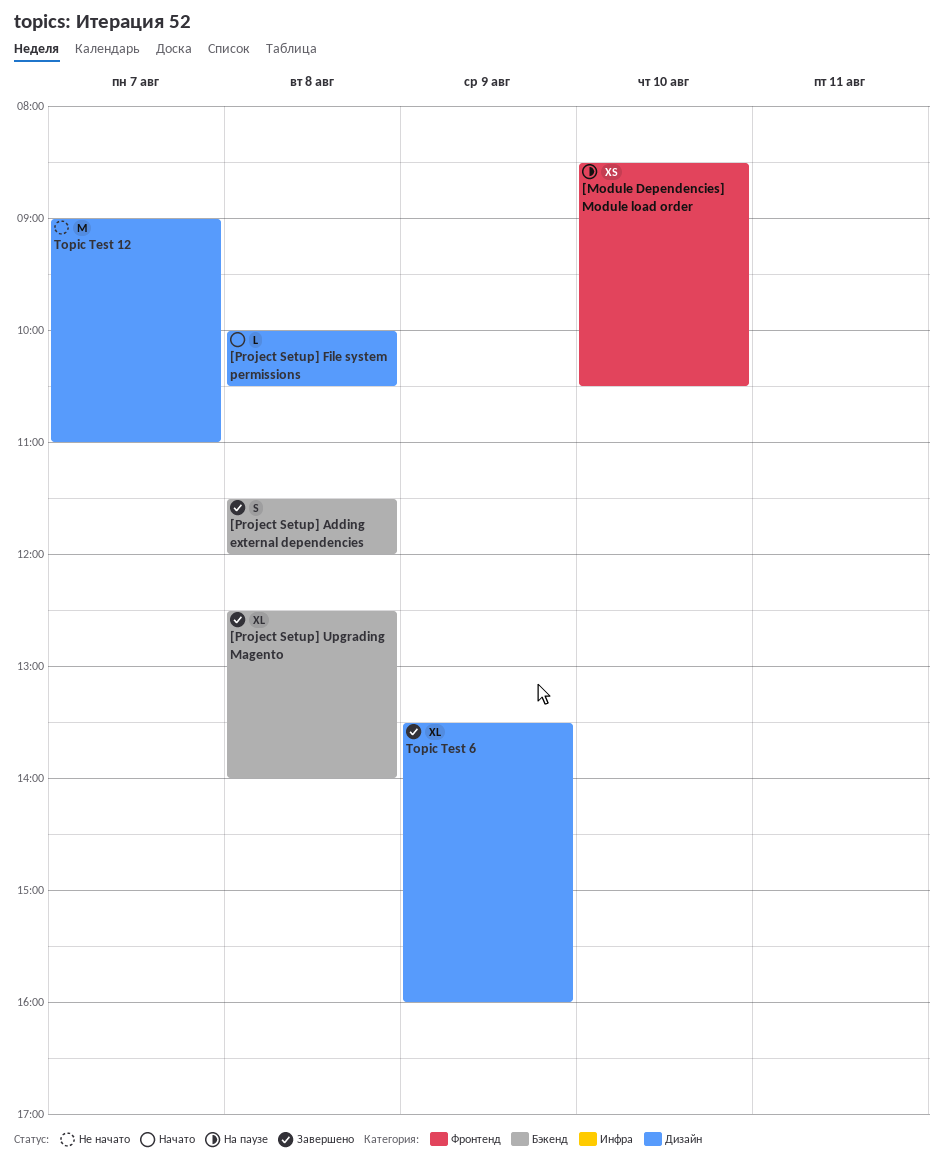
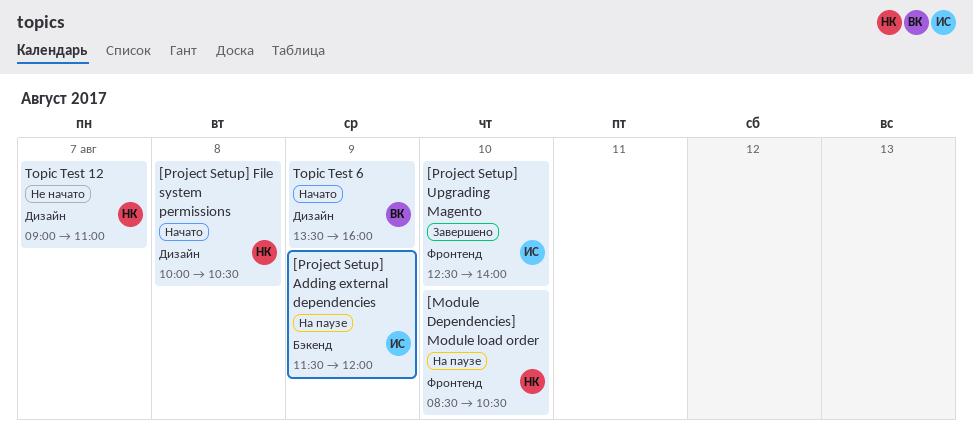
[Project Setup] Adding external dependencies, status: Завершено -> На паузе
[Project Setup] Adding external dependencies, day: Aug 8 -> Aug 9
[Project Setup] Upgrading Magento, label: Бэкенд -> Фронтенд
[Project Setup] Upgrading Magento, day: Aug 8 -> Aug 10
Topic Test 6, status: Завершено -> Начато

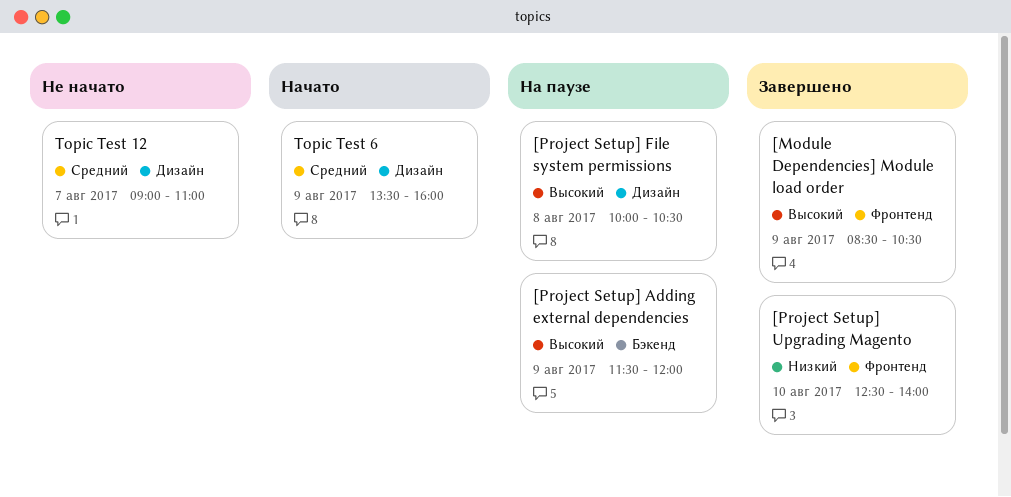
[Module Dependencies] Module load order, status: На паузе -> Завершено
[Module Dependencies] Module load order, day: Aug 10 -> Aug 9
[Project Setup] File system permissions, status: Начато -> На паузе

